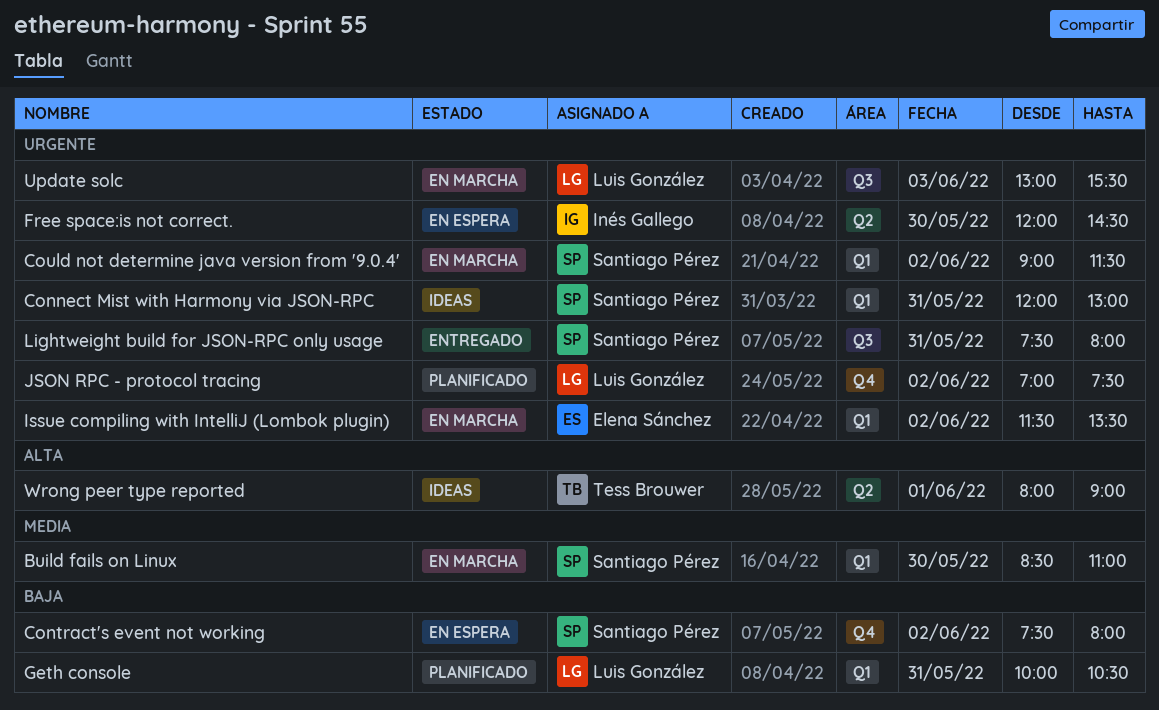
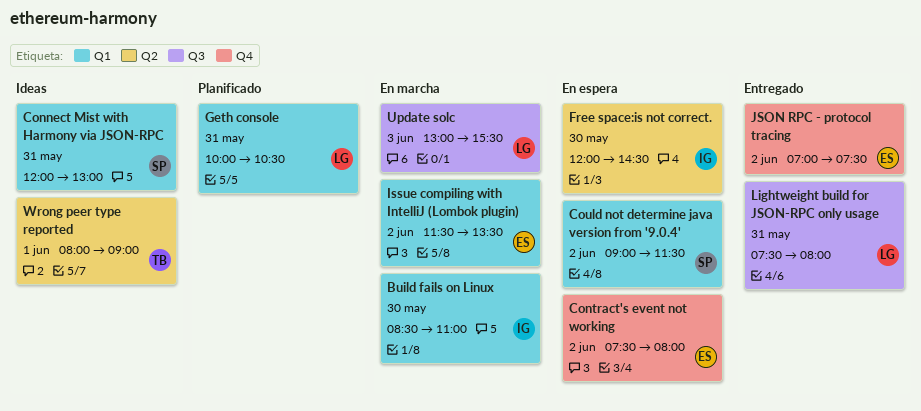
Build fails on Linux, owner: Santiago Pérez -> Inés Gallego
Contract's event not working, owner: Santiago Pérez -> Elena Sánchez
Could not determine java version from '9.0.4', status: En marcha -> En espera
JSON RPC - protocol tracing, status: Planificado -> Entregado
JSON RPC - protocol tracing, owner: Luis González -> Elena Sánchez
Lightweight build for JSON-RPC only usage, owner: Santiago Pérez -> Luis González

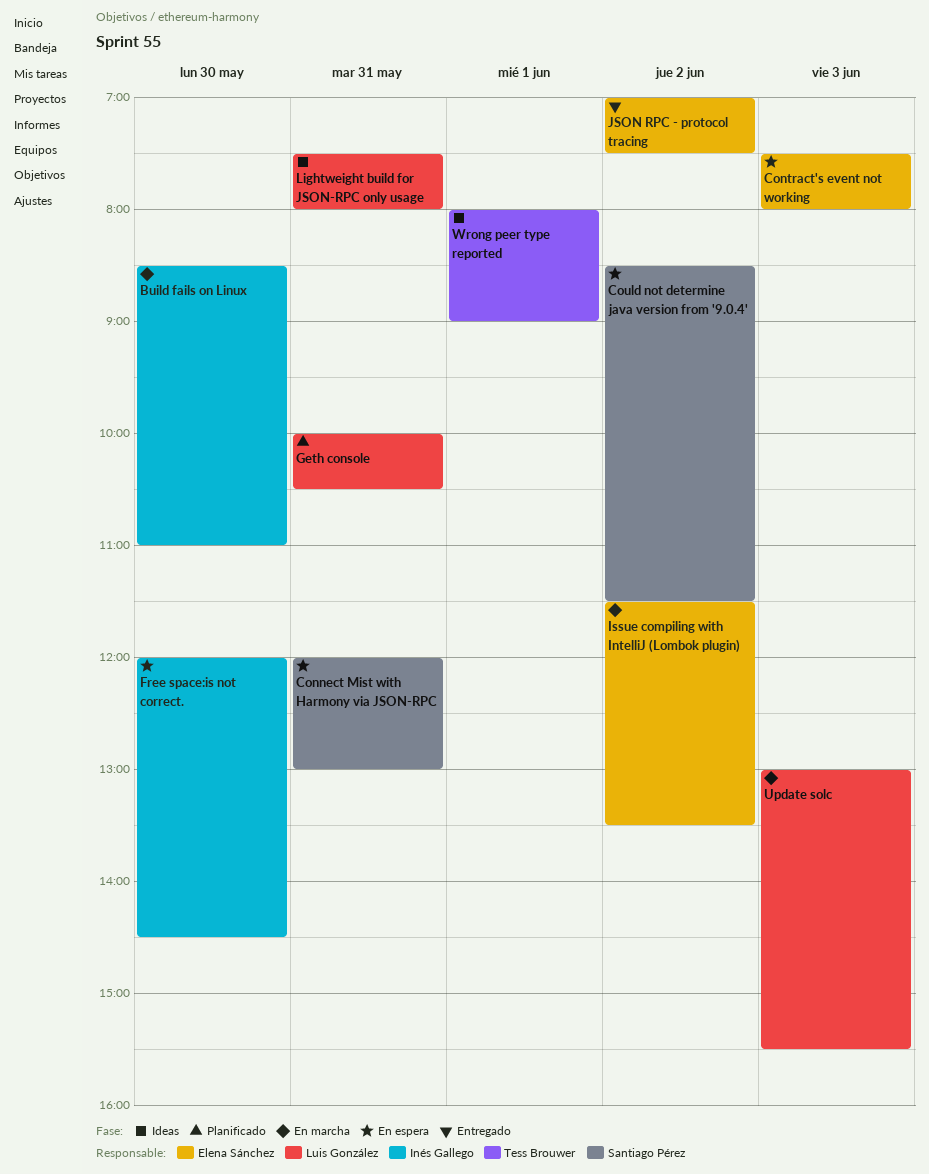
Connect Mist with Harmony via JSON-RPC, status: Ideas -> En espera
Contract's event not working, day: Jun 2 -> Jun 3
Could not determine java version from '9.0.4', begins: 09:00 -> 08:30
Lightweight build for JSON-RPC only usage, status: Entregado -> Ideas

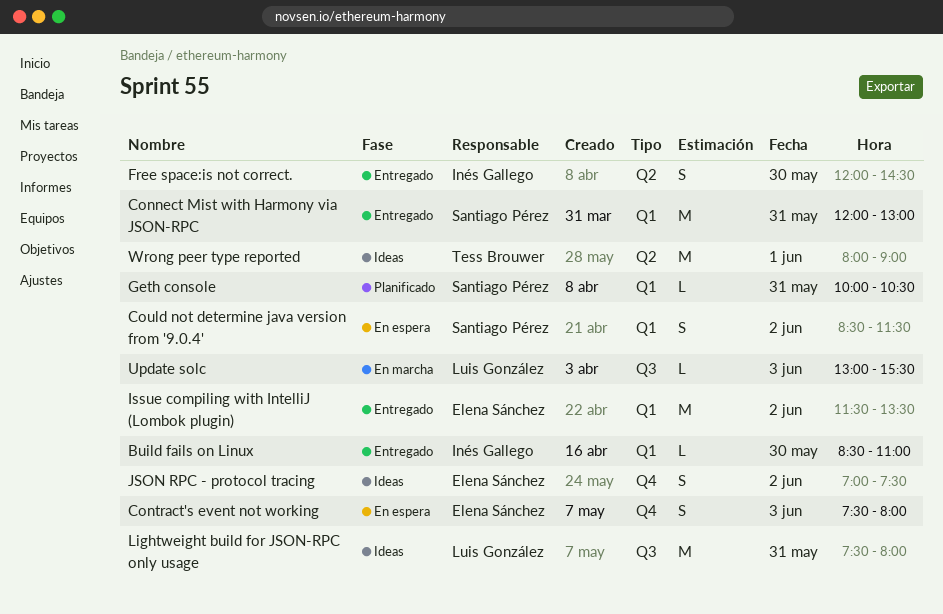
Build fails on Linux, status: En marcha -> Entregado
Connect Mist with Harmony via JSON-RPC, status: En espera -> Entregado
Free space:is not correct., status: En espera -> Entregado
Geth console, owner: Luis González -> Santiago Pérez
Issue compiling with IntelliJ (Lombok plugin), status: En marcha -> Entregado
JSON RPC - protocol tracing, status: Entregado -> Ideas

